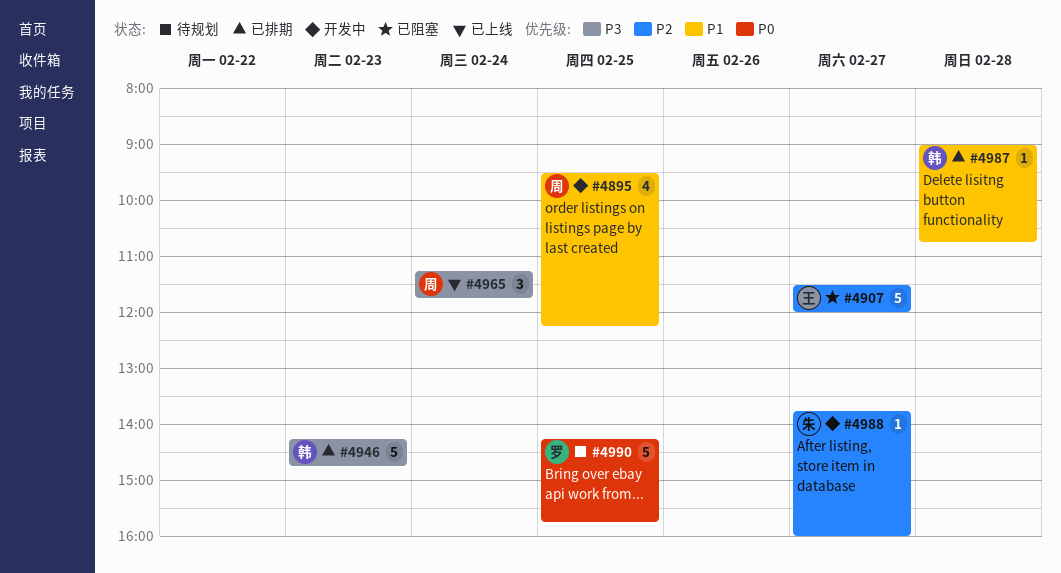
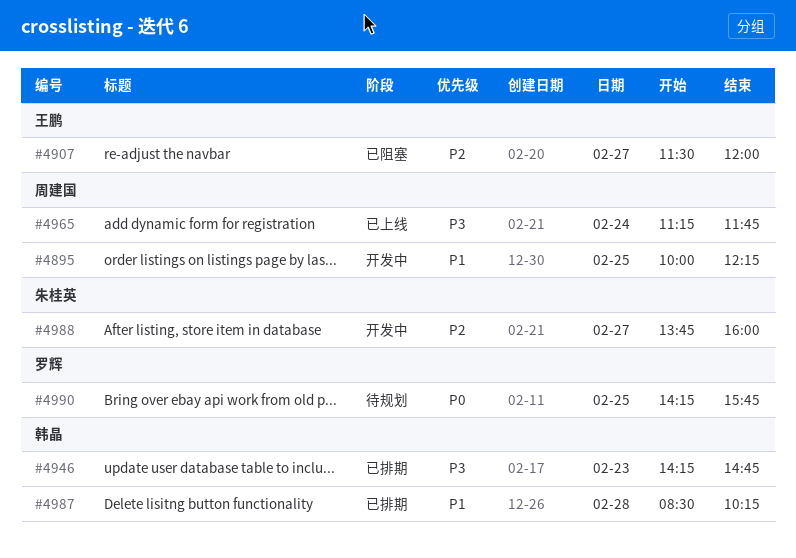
#4895, begins: 09:30 -> 10:00
#4987, begins: 09:00 -> 08:30
#4987, ends: 10:45 -> 10:15

